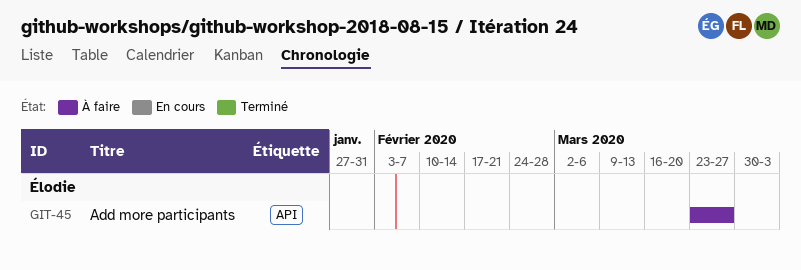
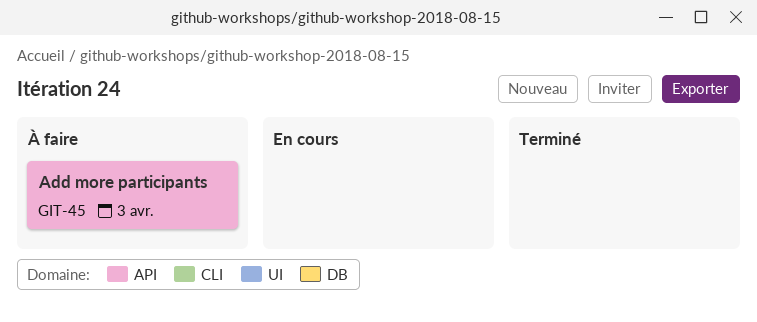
GIT-45, due: Mar 27 -> Apr 3

